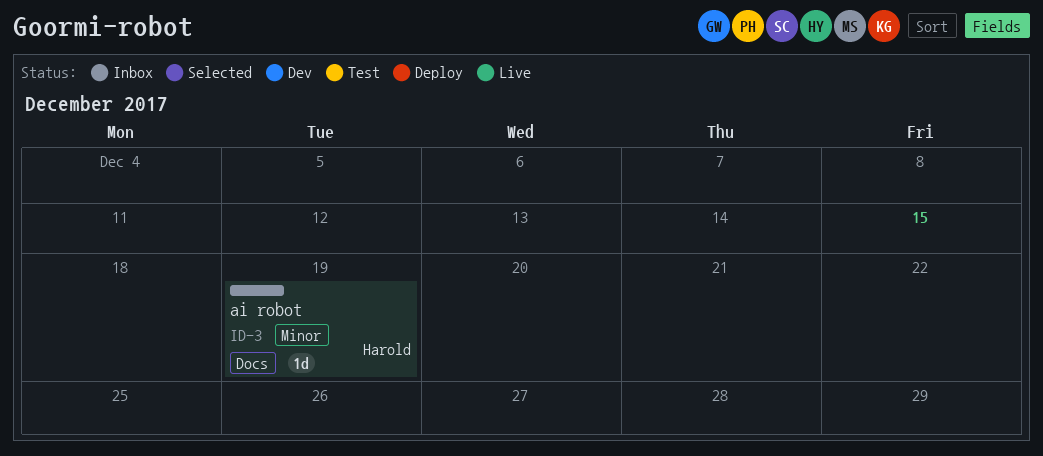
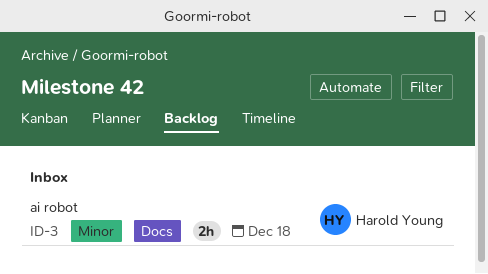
ID-3, estimate: 1d -> 2h
ID-3, due: Dec 19 -> Dec 18

